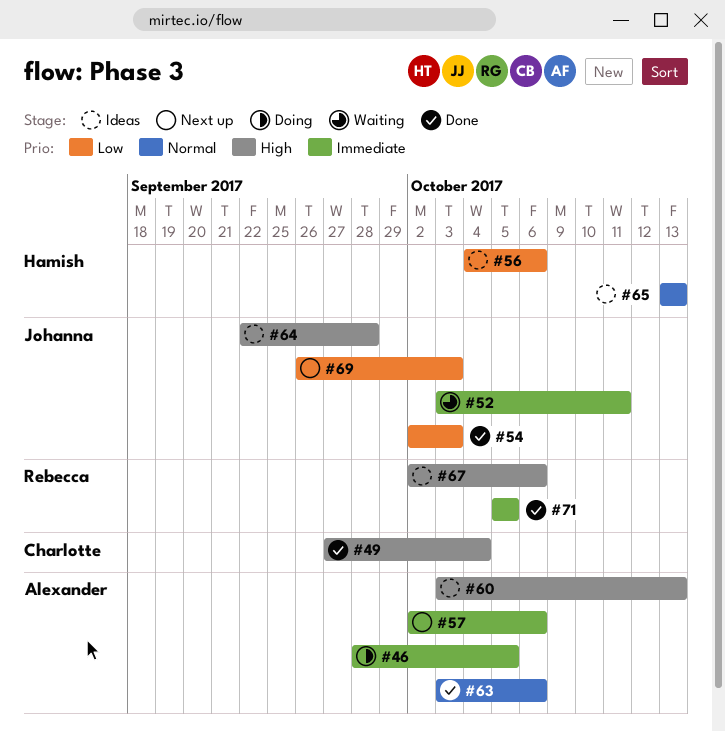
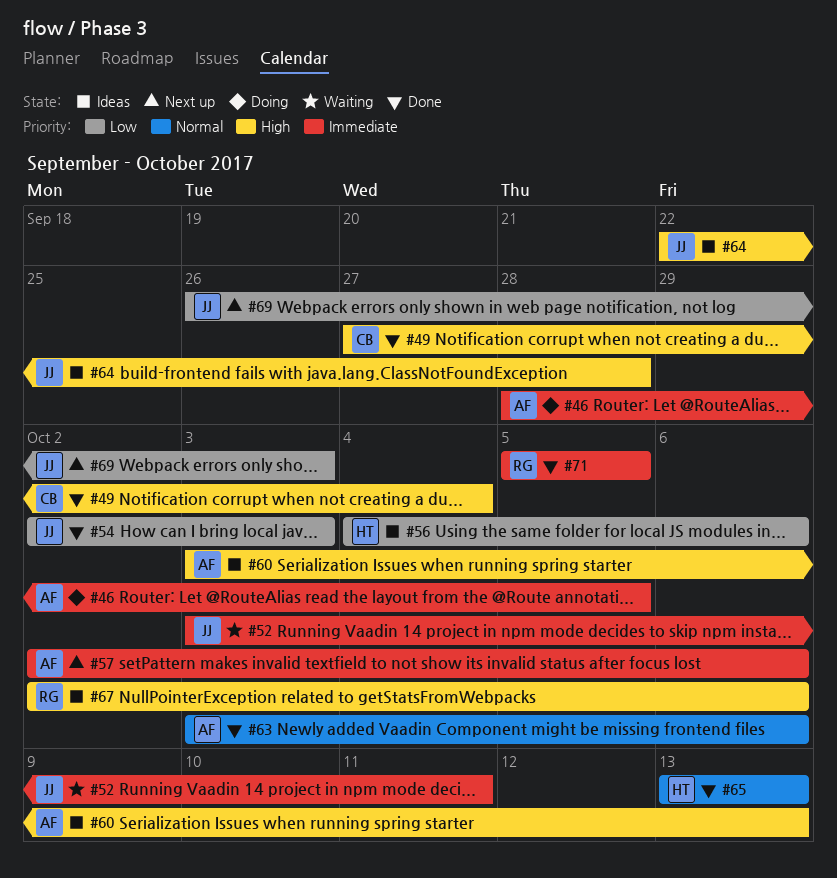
#65, status: Ideas -> Done

